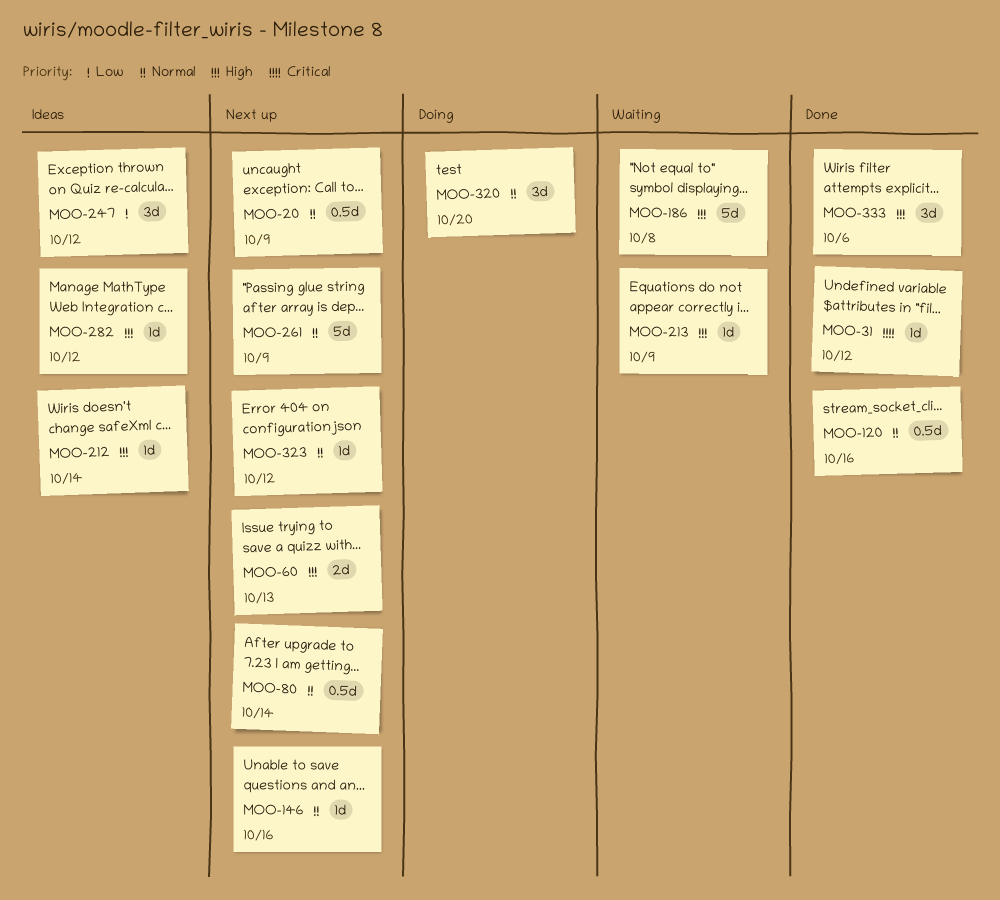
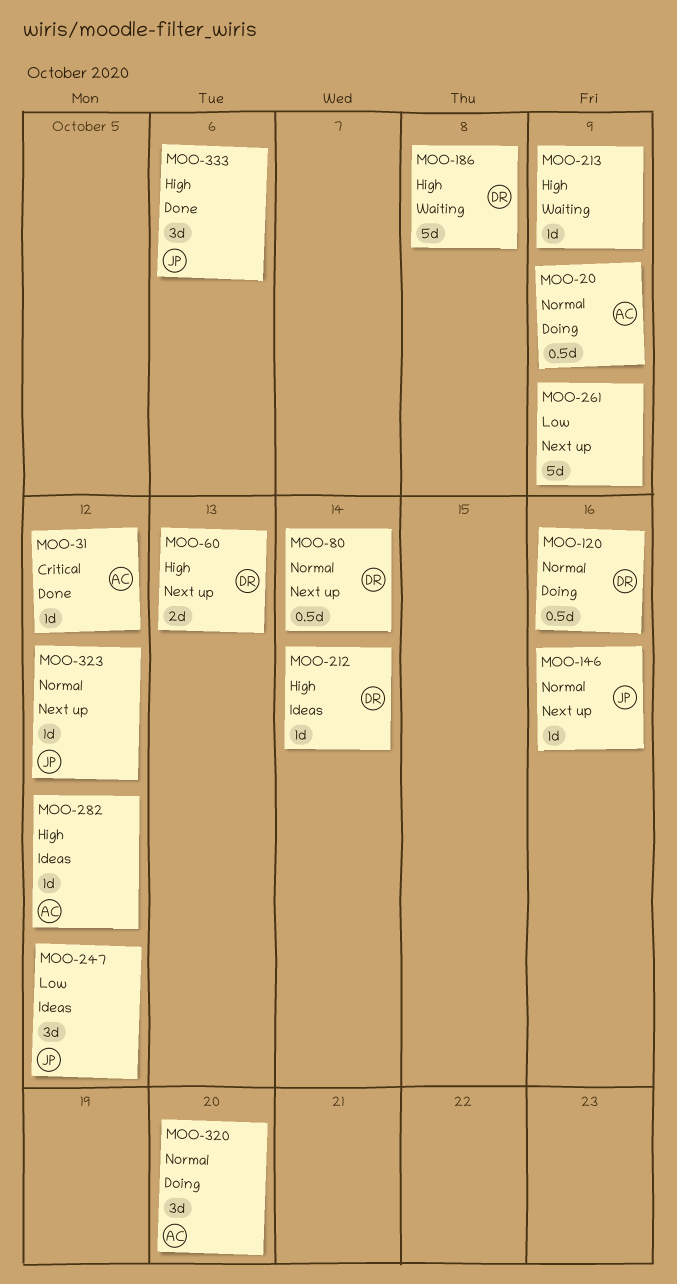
MOO-20, status: Next up -> Doing
MOO-120, status: Done -> Doing
MOO-261, priority: Normal -> Low

